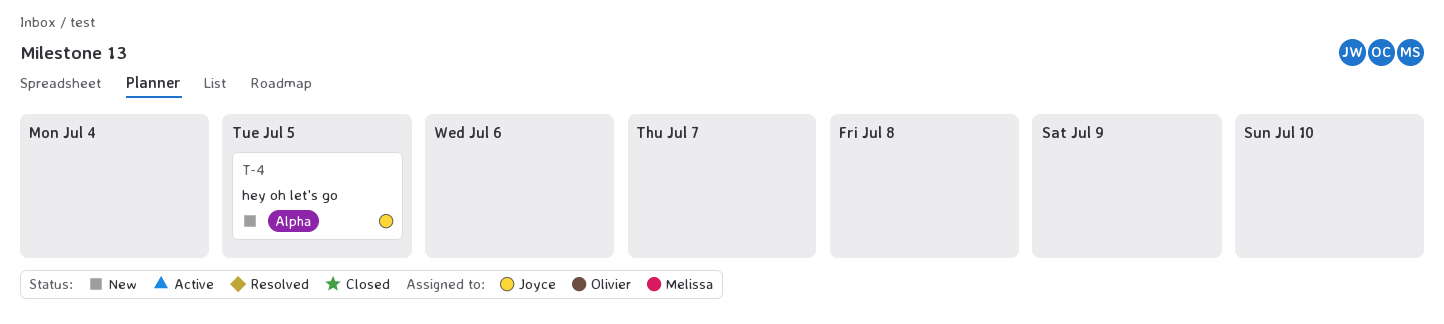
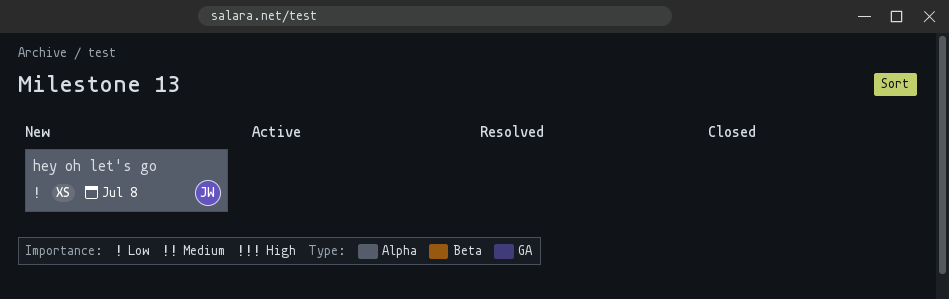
hey oh let's go, due: Jul 5 -> Jul 8

